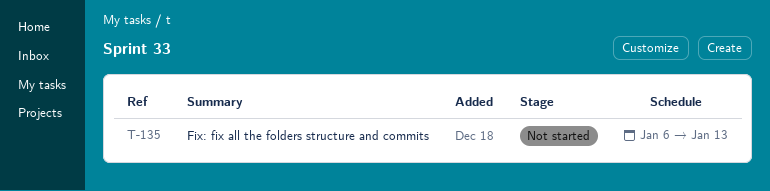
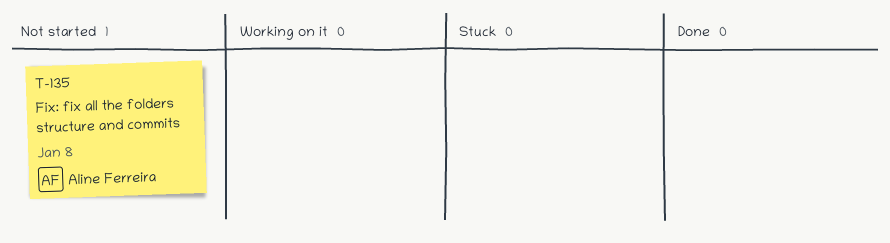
T-135, due: Jan 13 -> Jan 8

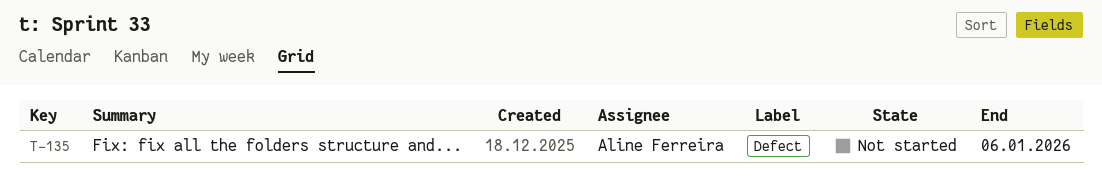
T-135, due: Jan 8 -> Jan 6

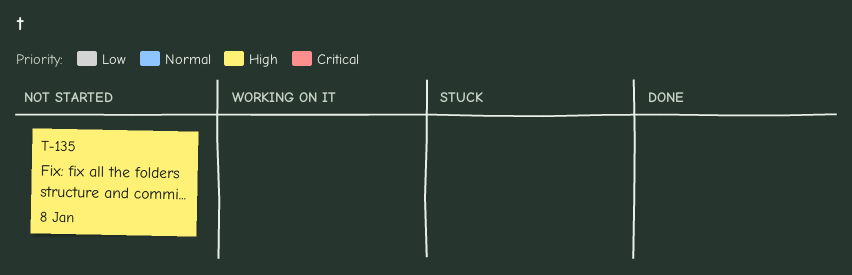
T-135, due: Jan 6 -> Jan 8

